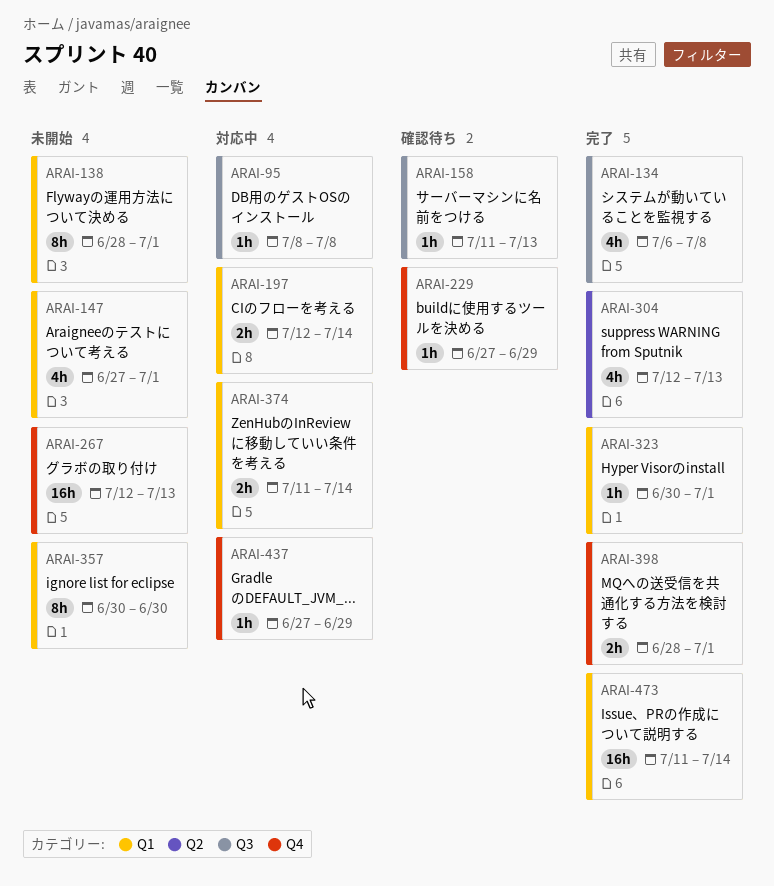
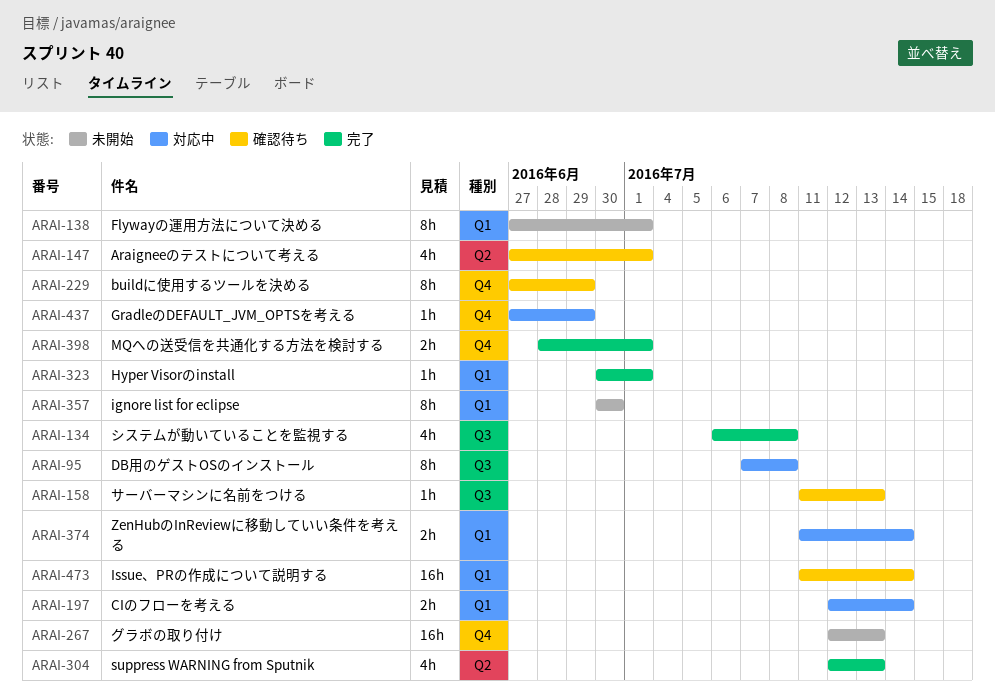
ARAI-95, estimate: 1h -> 8h
ARAI-95, start: Jul 8 -> Jul 7
ARAI-138, start: Jun 28 -> Jun 27
ARAI-147, status: 未開始 -> 確認待ち
ARAI-147, label: Q1 -> Q2
ARAI-229, estimate: 1h -> 8h
ARAI-473, status: 完了 -> 確認待ち

